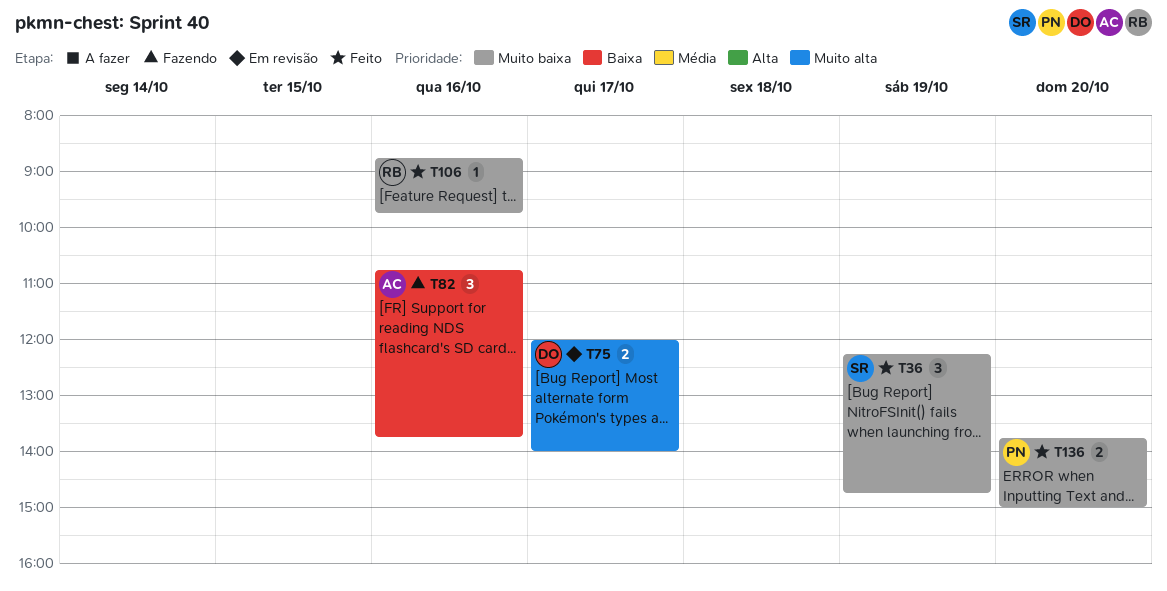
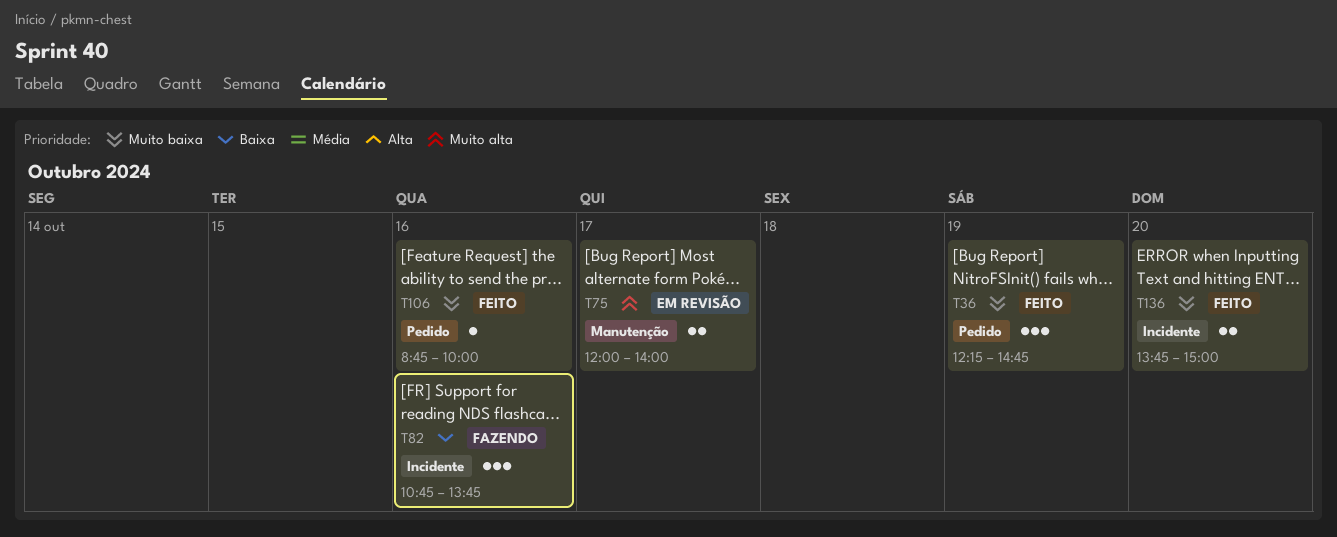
T106, ends: 09:45 -> 10:00

